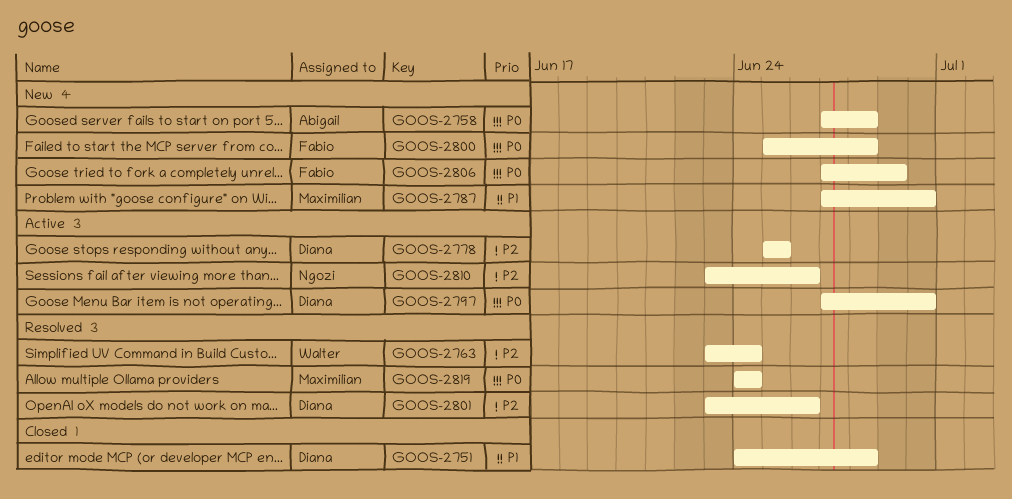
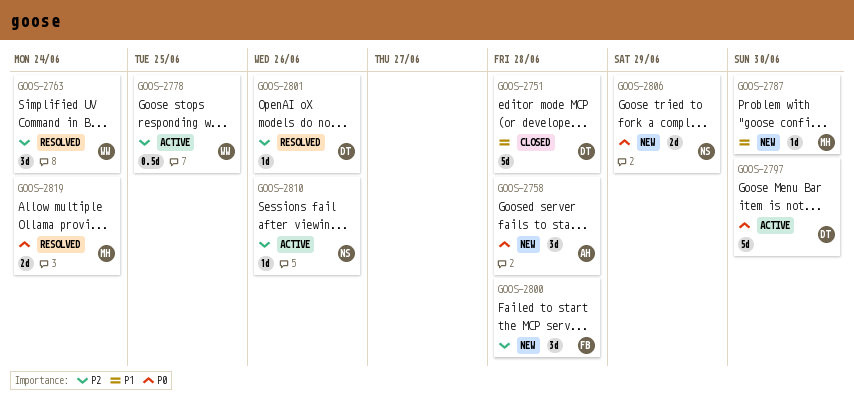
GOOS-2778, owner: Diana -> Walter
GOOS-2800, priority: P0 -> P2
GOOS-2806, owner: Fabio -> Ngozi

